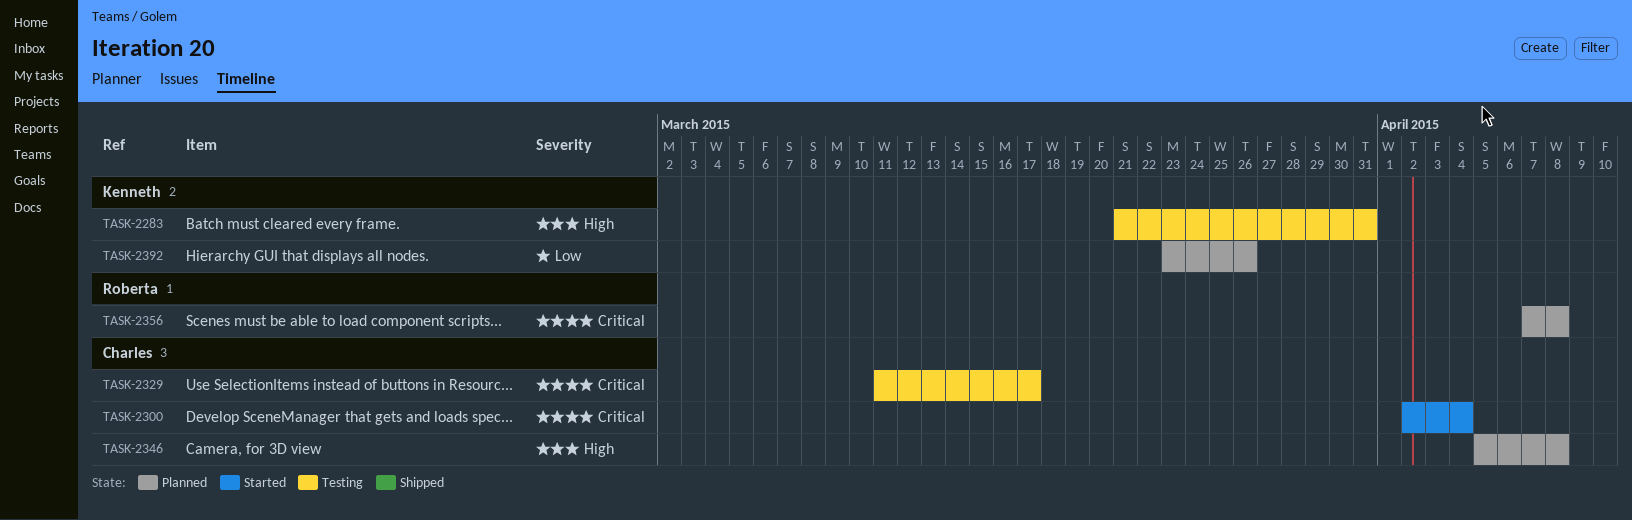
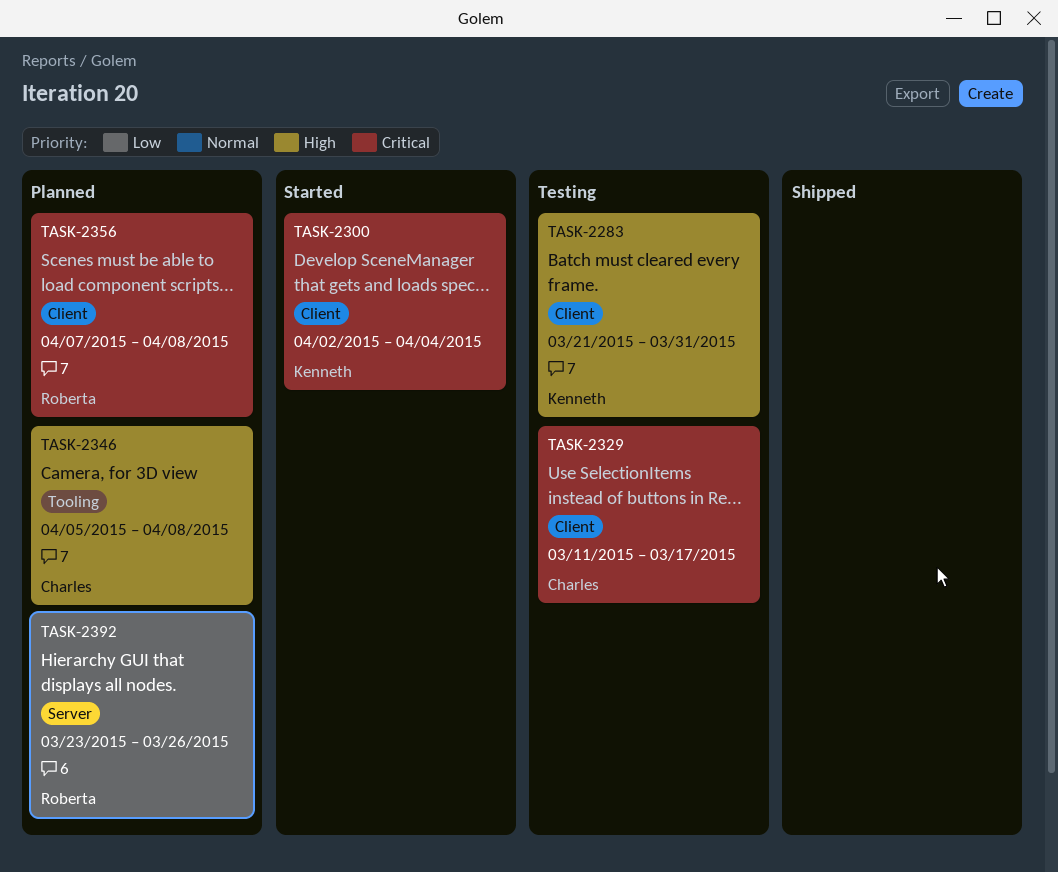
TASK-2300, owner: Charles -> Kenneth
TASK-2392, owner: Kenneth -> Roberta

